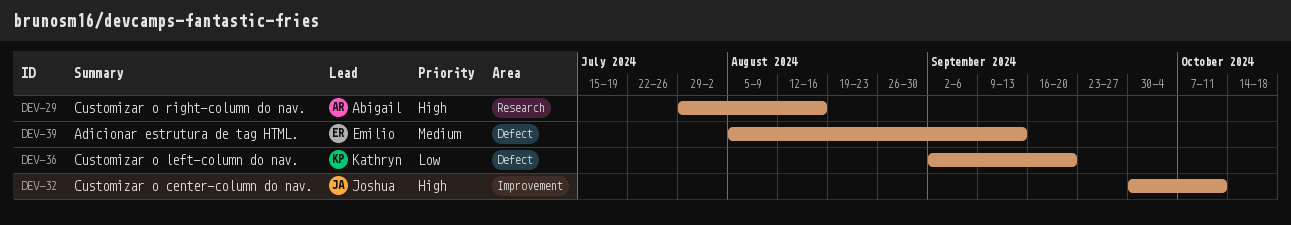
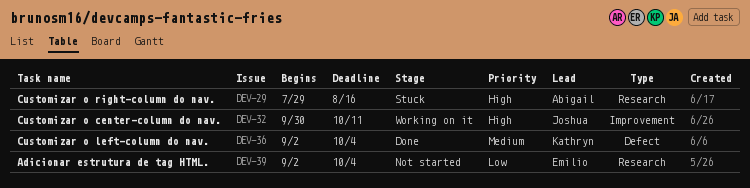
DEV-36, priority: Low -> Medium
DEV-36, due: Sep 20 -> Oct 4
DEV-39, priority: Medium -> Low
DEV-39, label: Defect -> Research
DEV-39, start: Aug 5 -> Sep 2
DEV-39, due: Sep 13 -> Oct 4

